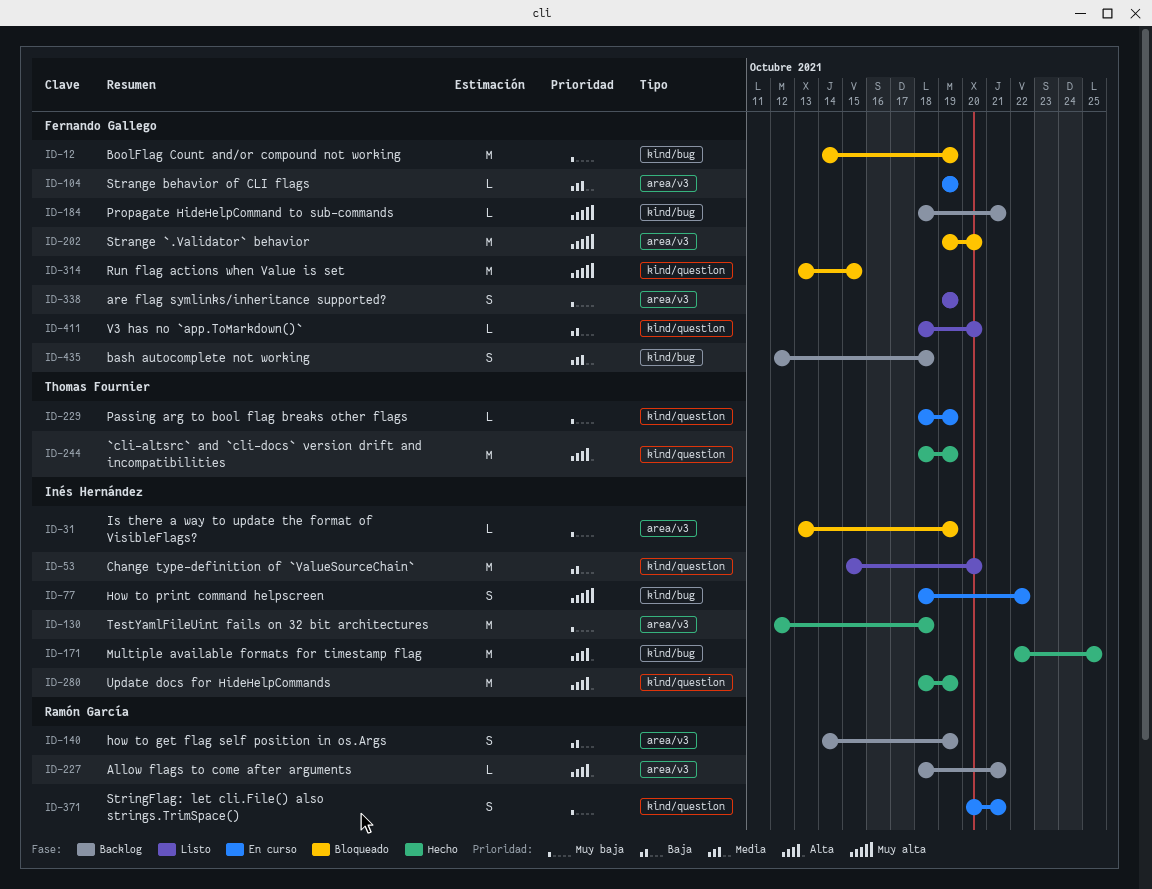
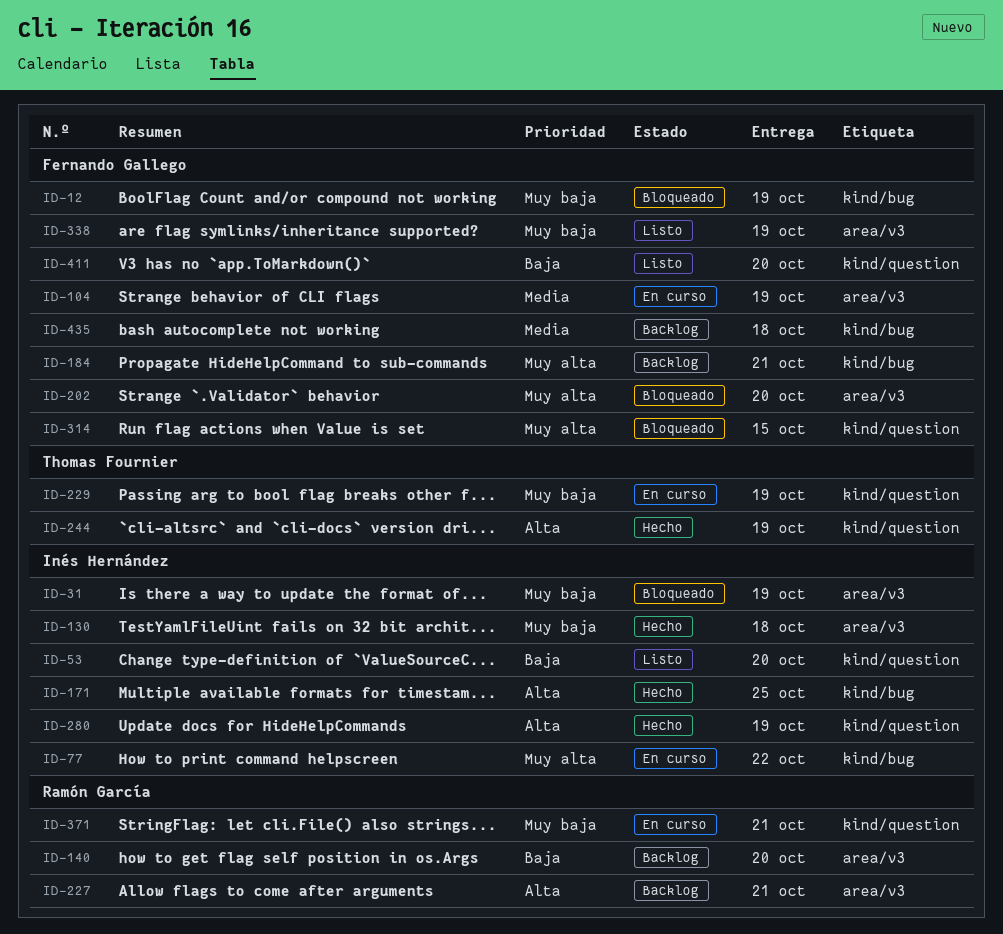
ID-140, due: Oct 19 -> Oct 20

